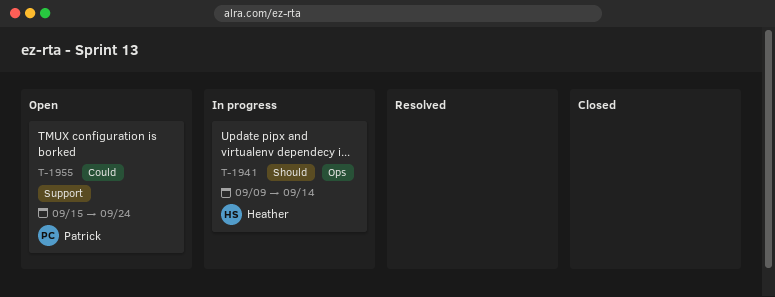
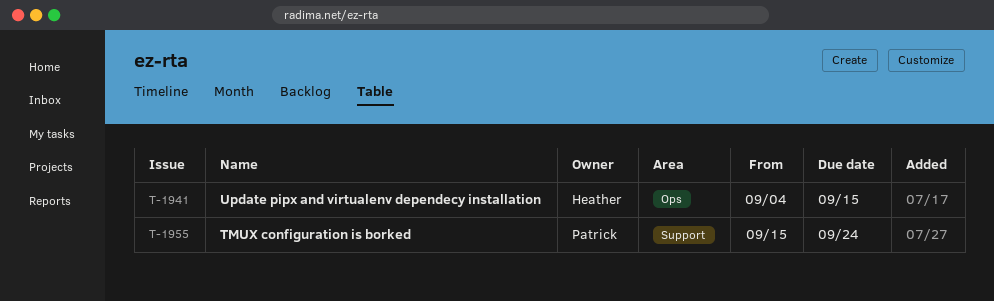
T-1941, start: Sep 9 -> Sep 4
T-1941, due: Sep 14 -> Sep 15

